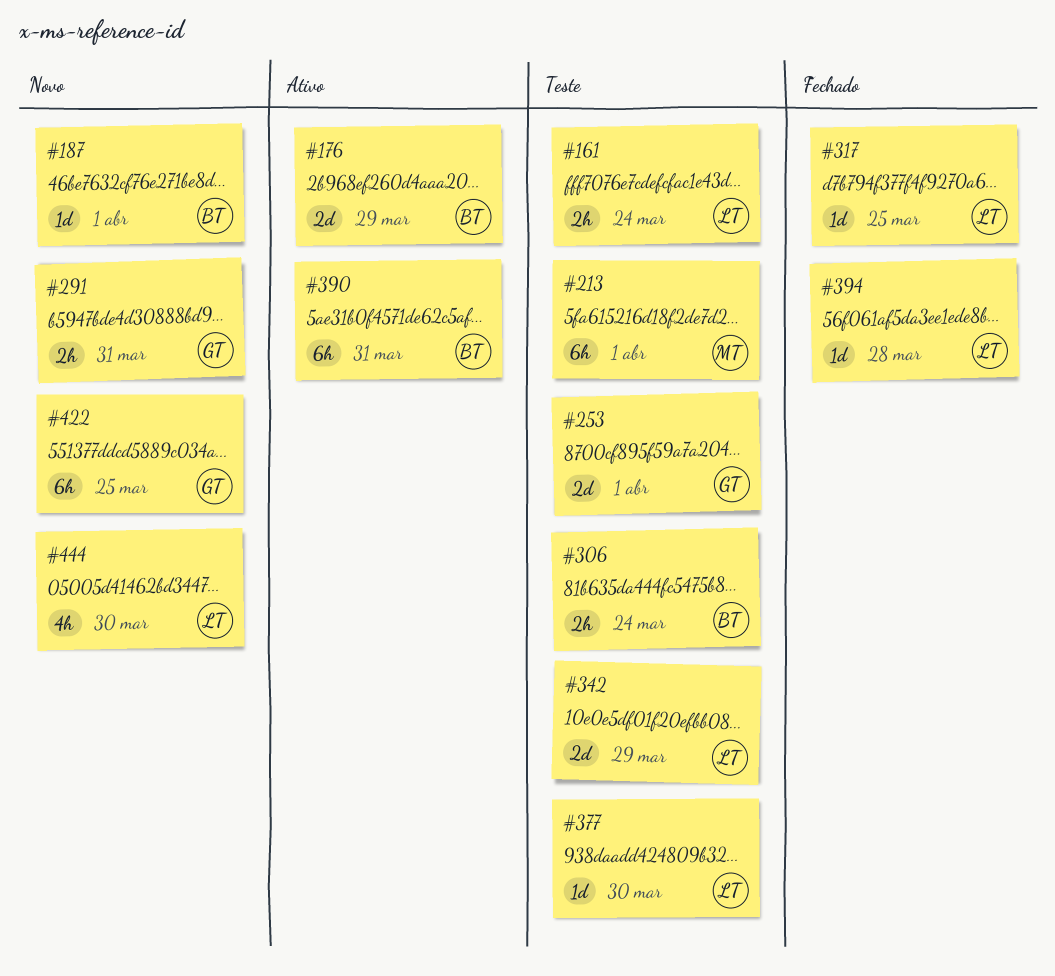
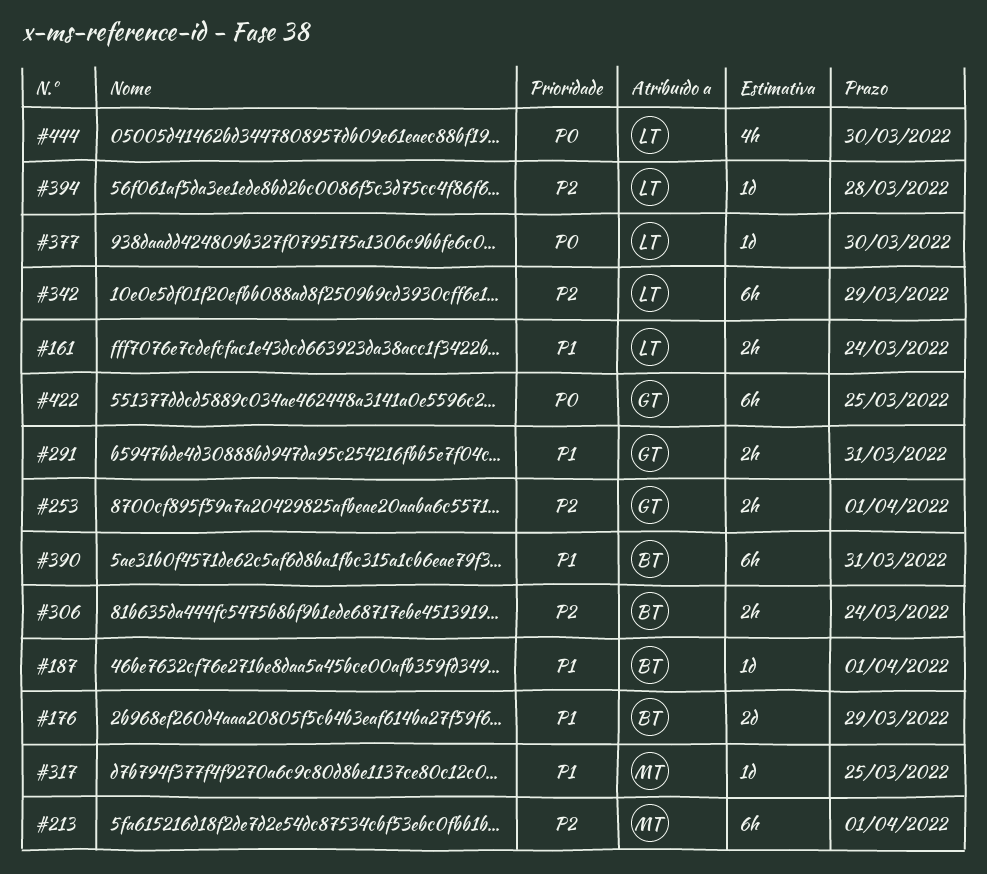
#253, estimate: 2d -> 2h
#317, owner: LT -> MT
#342, estimate: 2d -> 6h

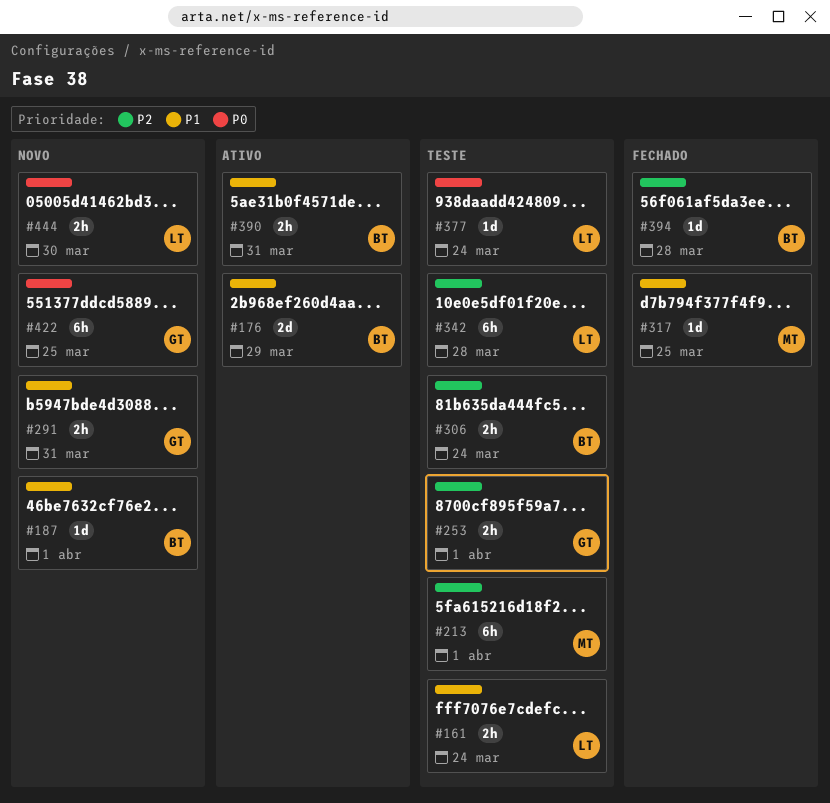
#342, due: Mar 29 -> Mar 28
#377, due: Mar 30 -> Mar 24
#390, estimate: 6h -> 2h
#394, owner: LT -> BT
#444, estimate: 4h -> 2h

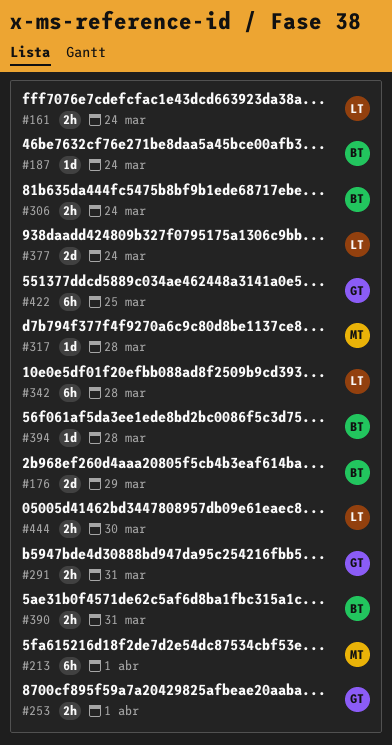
#187, due: Apr 1 -> Mar 24
#317, due: Mar 25 -> Mar 28
#377, estimate: 1d -> 2d

